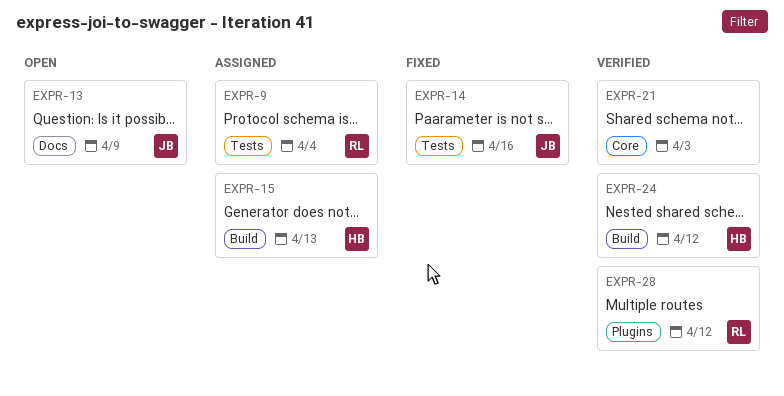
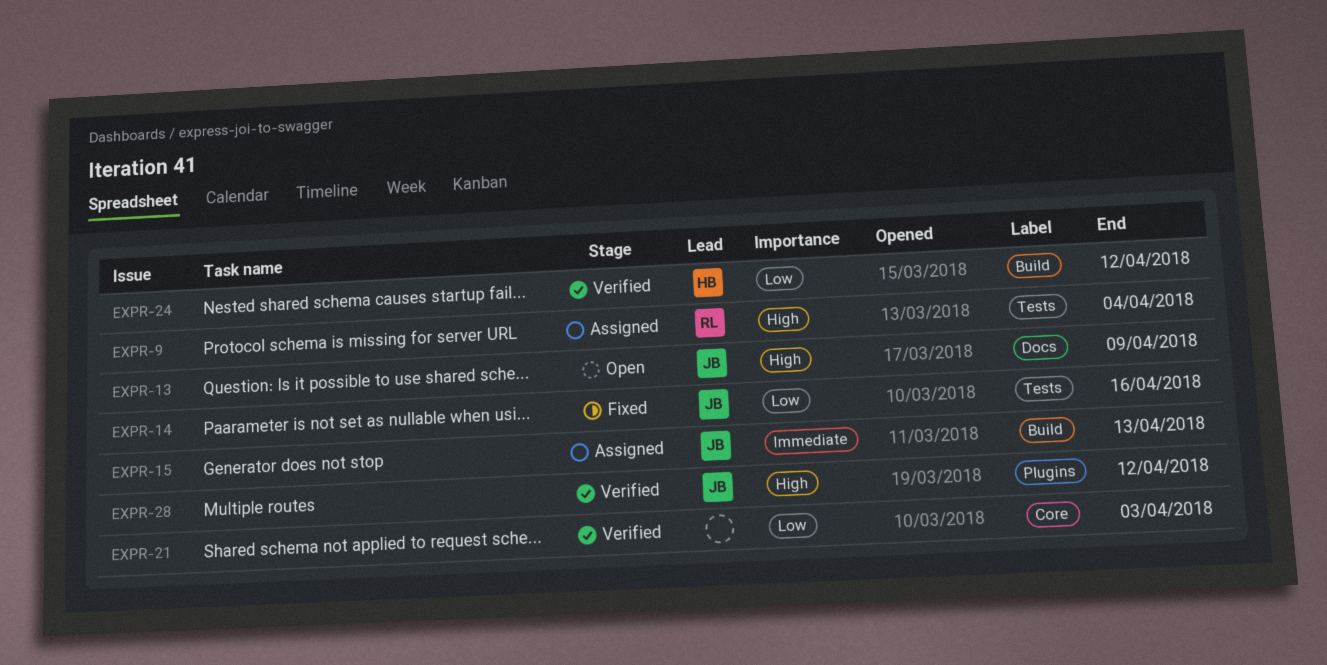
EXPR-15, owner: HB -> JB
EXPR-28, owner: RL -> JB

